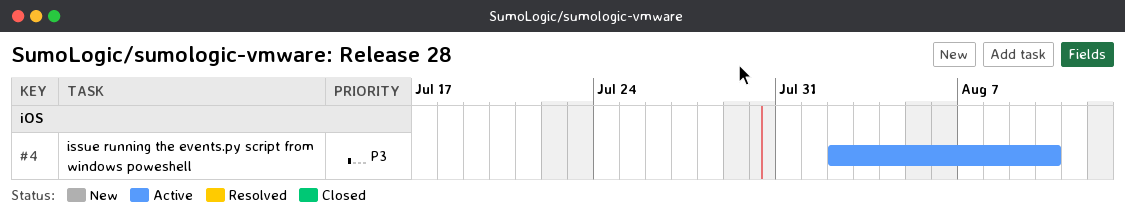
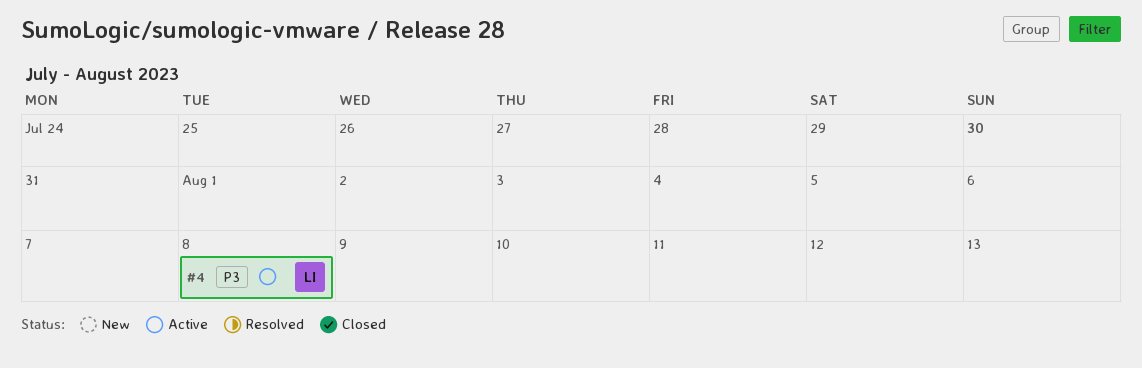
#4, due: Aug 10 -> Aug 8

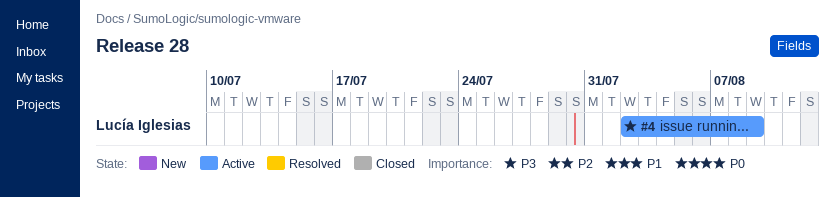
#4, due: Aug 8 -> Aug 9

